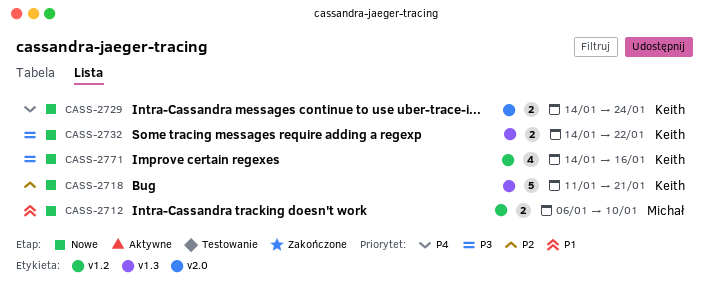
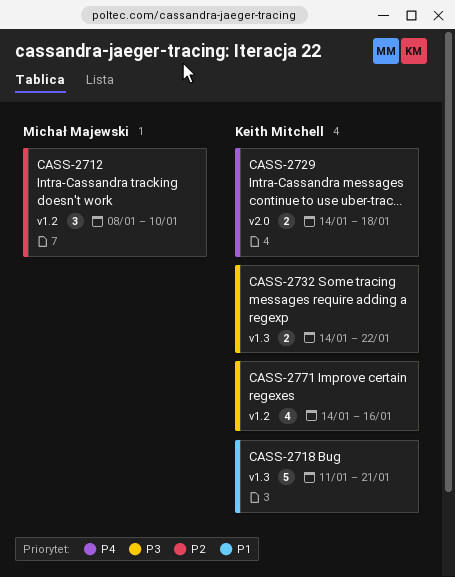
CASS-2712, priority: P1 -> P2
CASS-2712, estimate: 2 -> 3
CASS-2712, start: Jan 6 -> Jan 8
CASS-2718, priority: P2 -> P1
CASS-2729, due: Jan 24 -> Jan 18

